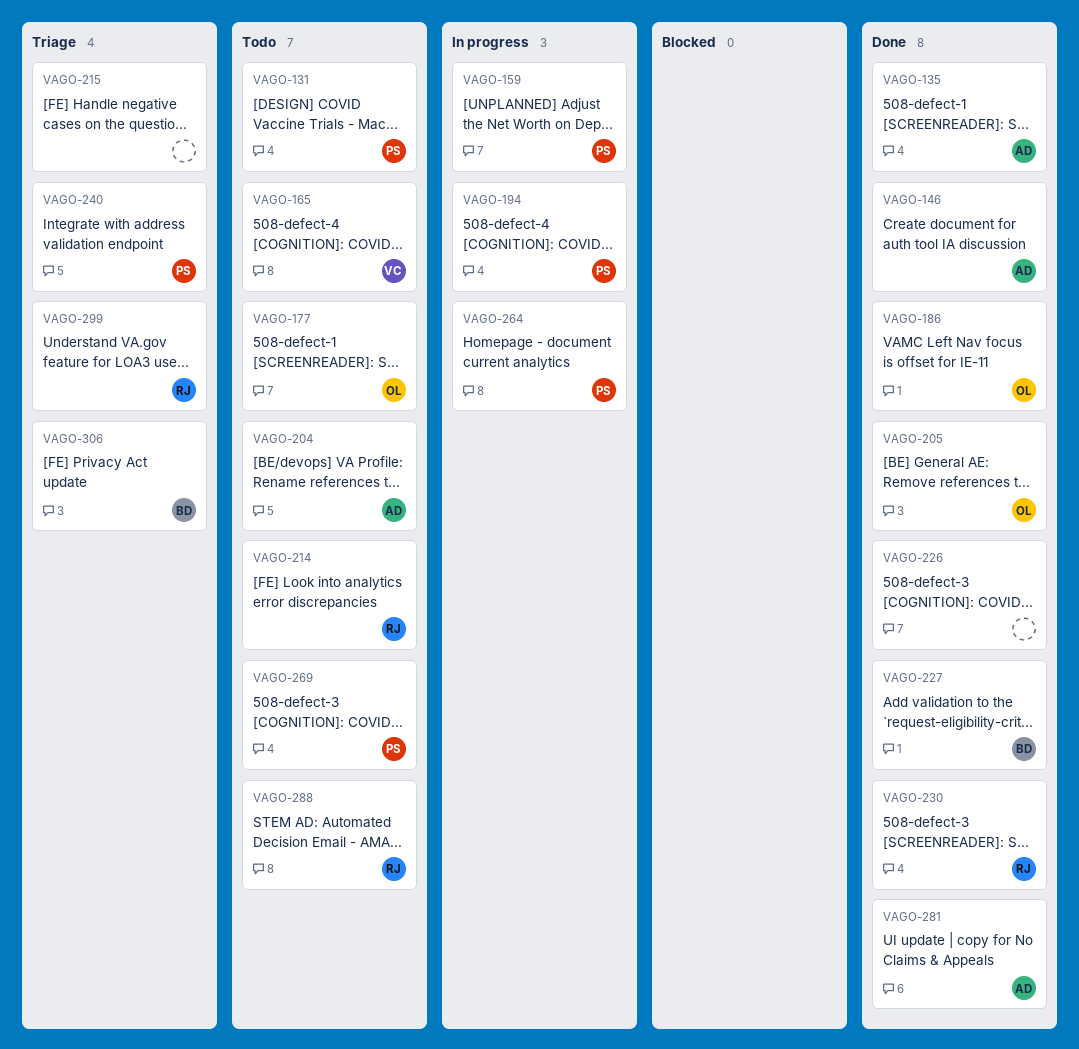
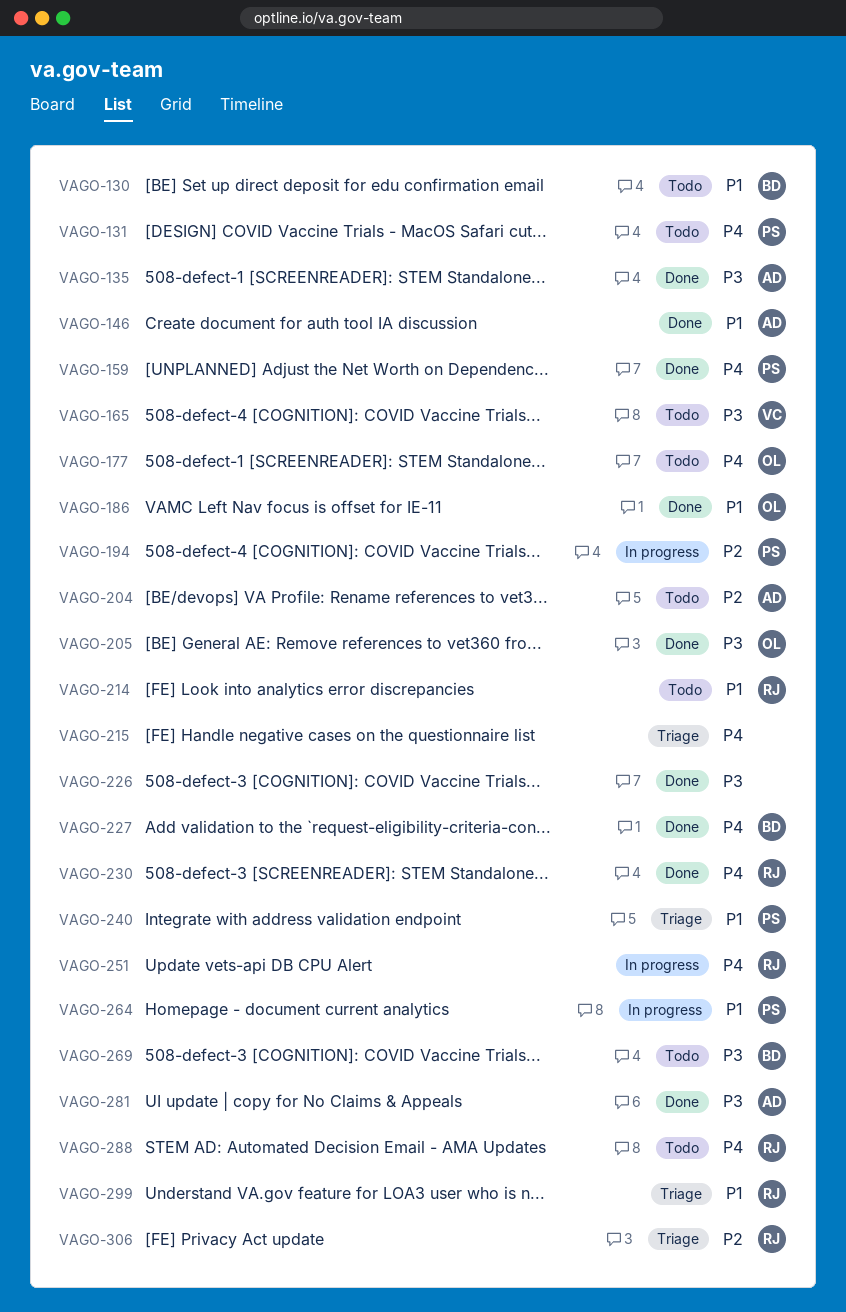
VAGO-130: none -> present
VAGO-159, status: In progress -> Done
VAGO-251: none -> present
VAGO-269, owner: PS -> BD
VAGO-306, owner: BD -> RJ

